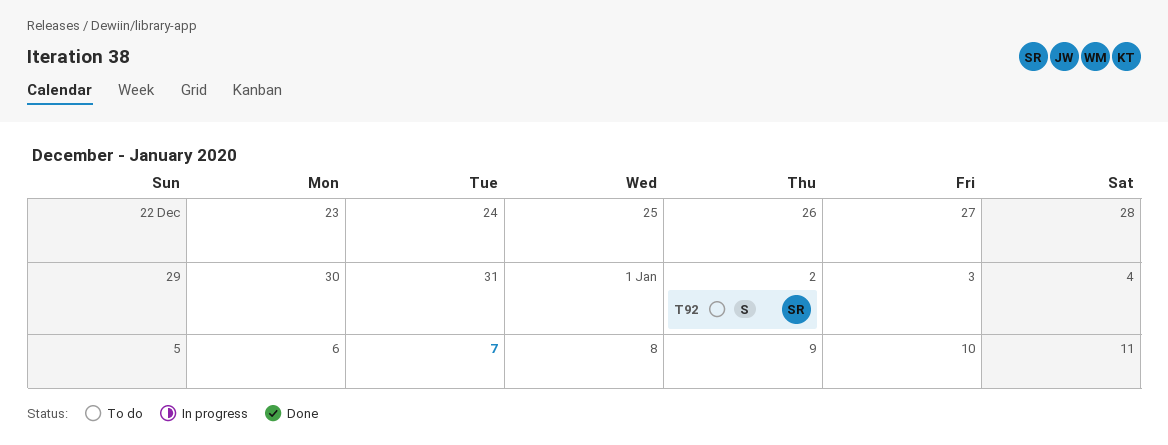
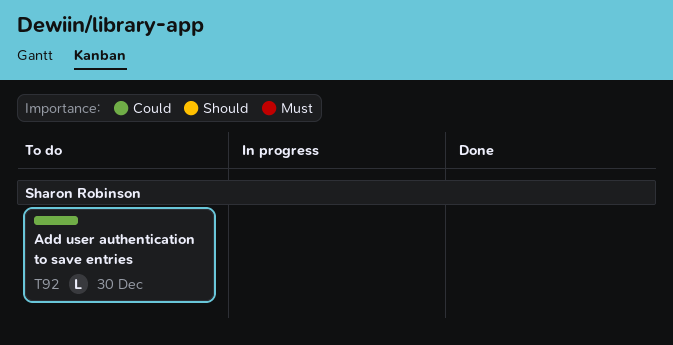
T92, estimate: S -> L
T92, due: Jan 2 -> Dec 30

